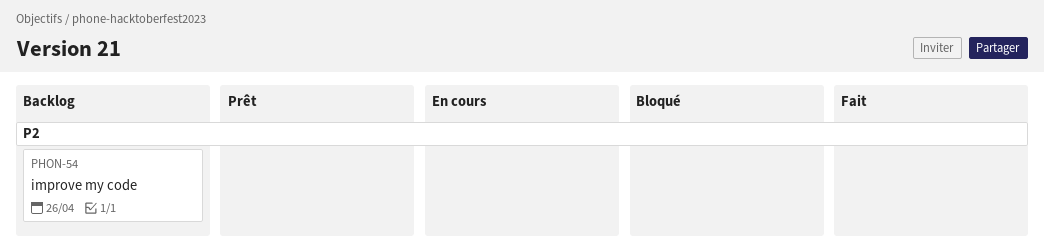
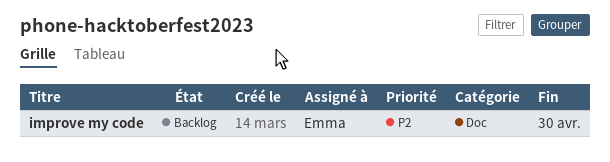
improve my code, due: Apr 26 -> Apr 30

